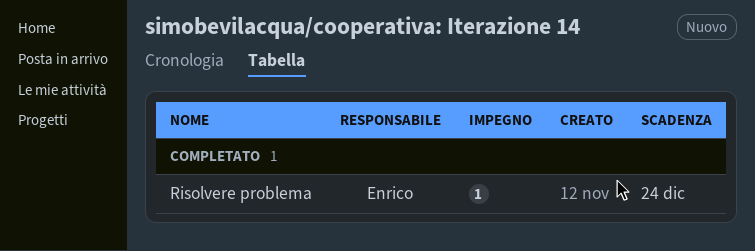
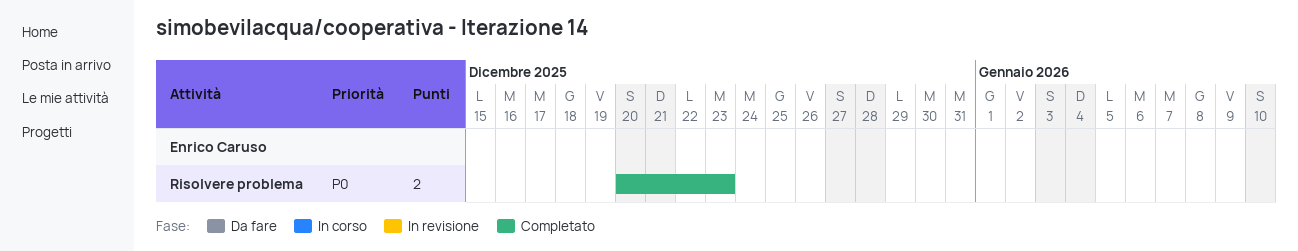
Risolvere problema, estimate: 1 -> 2
Risolvere problema, due: Dec 24 -> Dec 23

